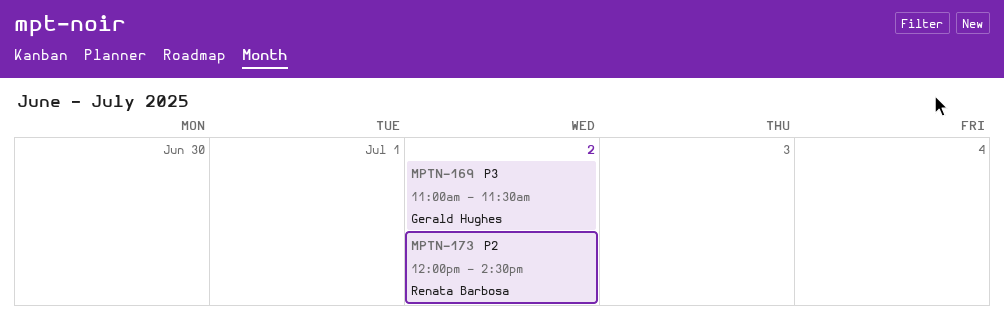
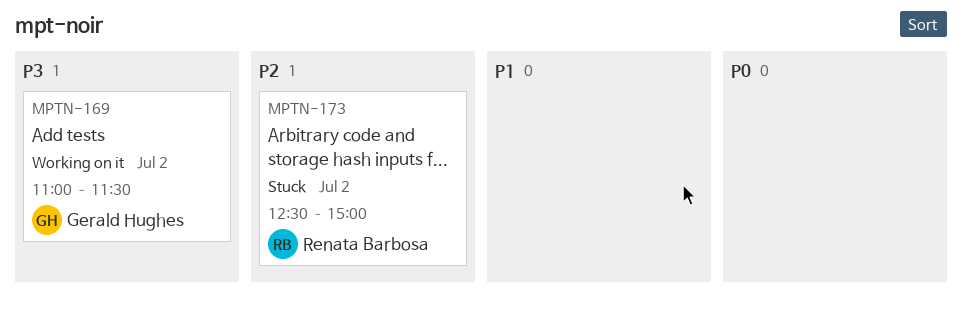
MPTN-173, begins: 12:00 -> 12:30
MPTN-173, ends: 14:30 -> 15:00

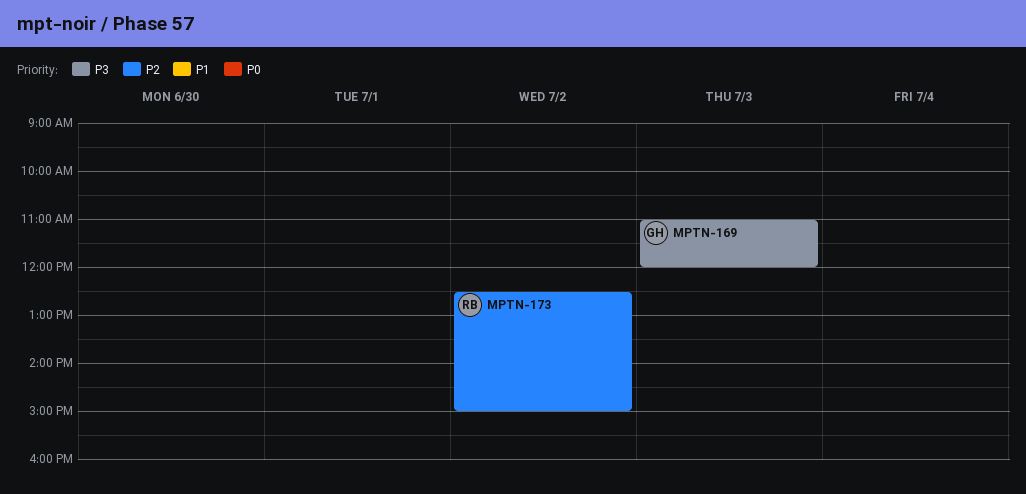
MPTN-169, day: Jul 2 -> Jul 3
MPTN-169, ends: 11:30 -> 12:00

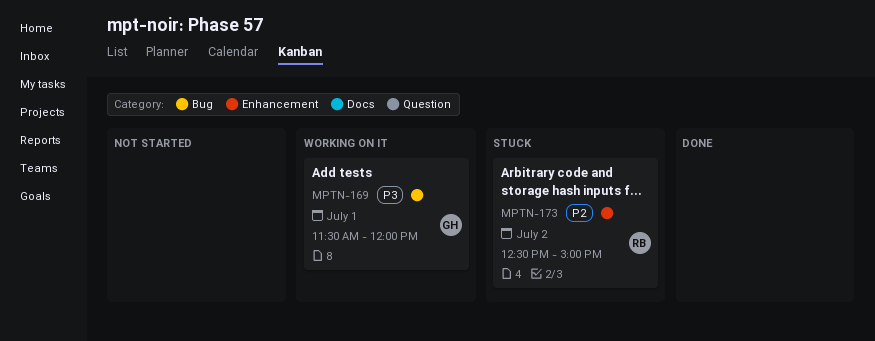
MPTN-169, day: Jul 3 -> Jul 1
MPTN-169, begins: 11:00 -> 11:30

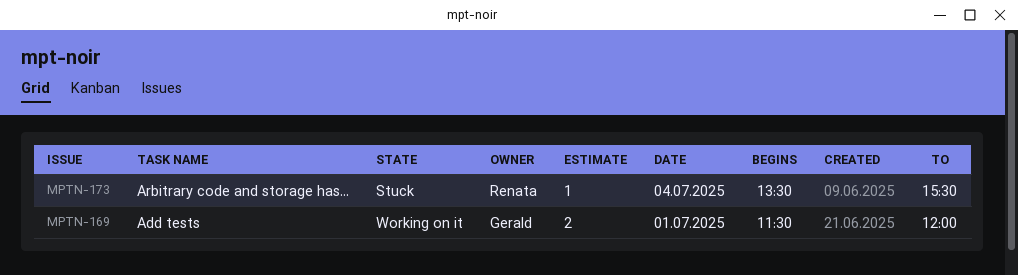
MPTN-173, day: Jul 2 -> Jul 4
MPTN-173, begins: 12:30 -> 13:30
MPTN-173, ends: 15:00 -> 15:30

